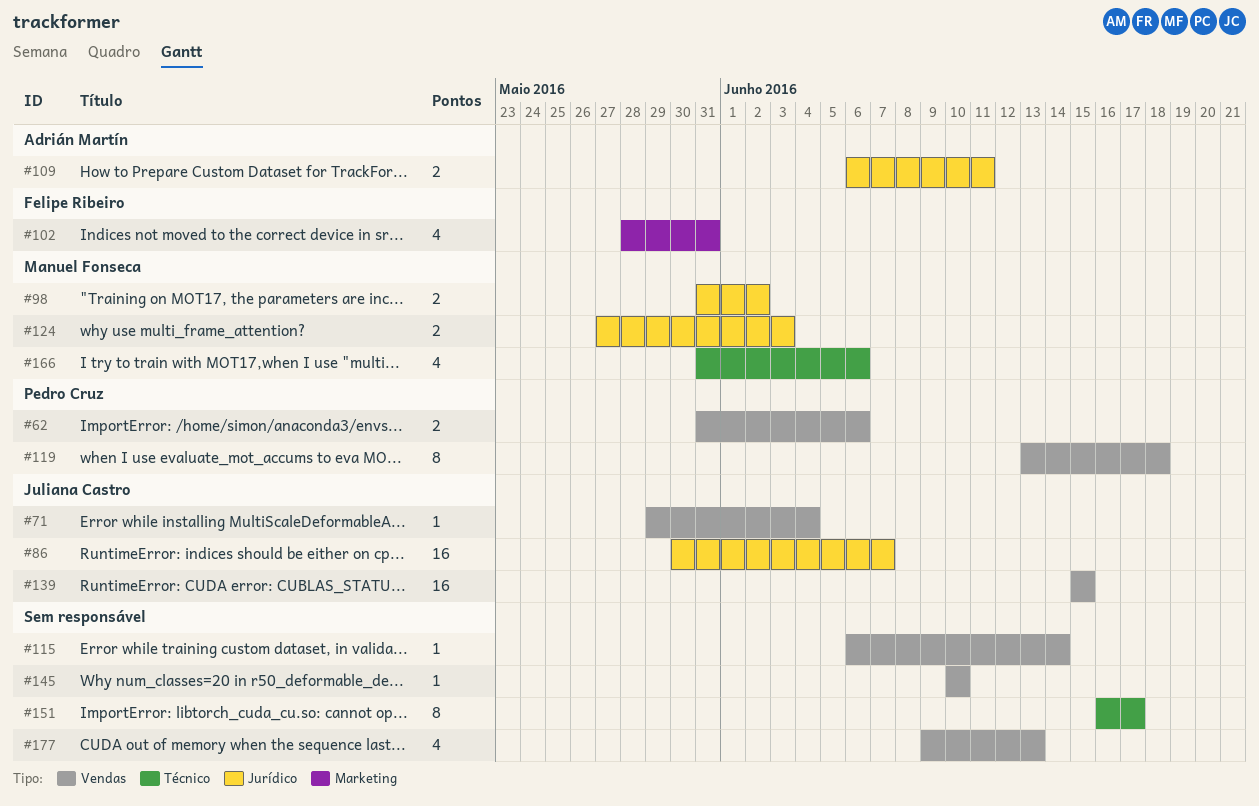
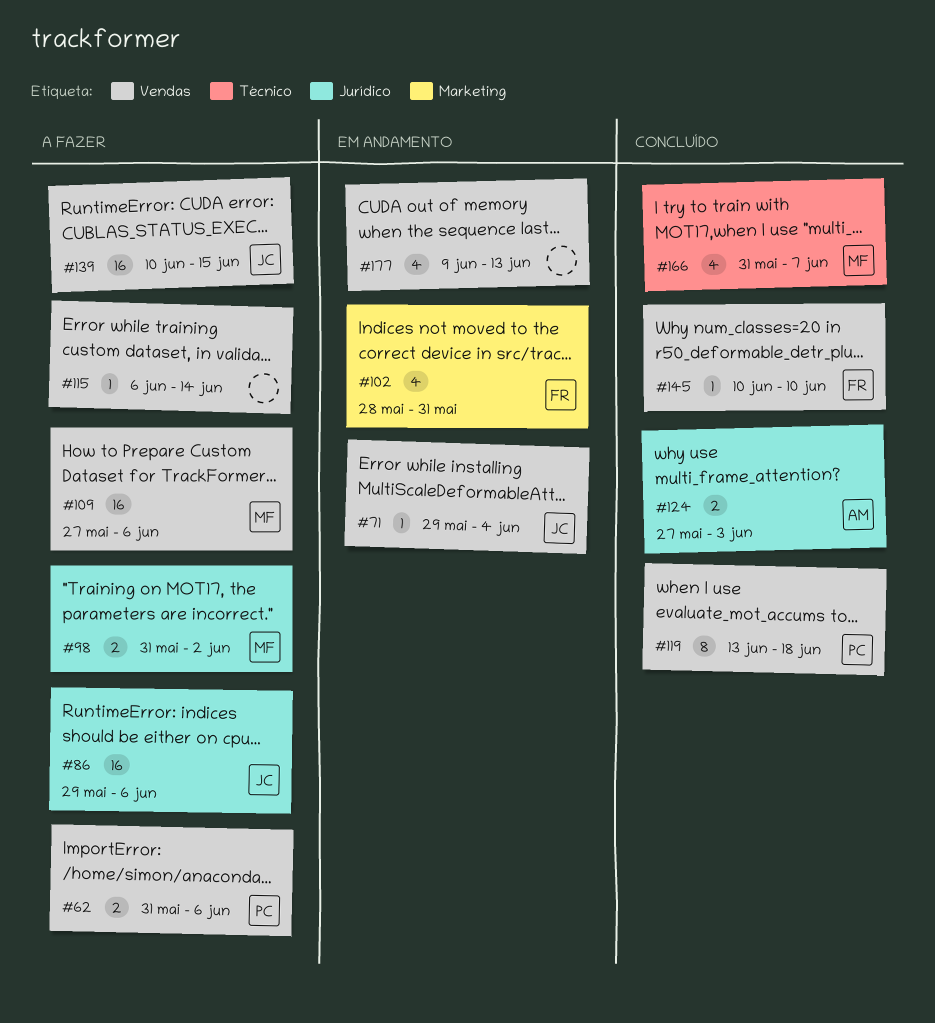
#86, start: May 30 -> May 29
#86, due: Jun 7 -> Jun 6
#109, owner: Adrián Martín -> Manuel Fonseca
#109, label: Jurídico -> Vendas
#109, estimate: 2 -> 16
#109, start: Jun 6 -> May 27
#109, due: Jun 11 -> Jun 6
#124, owner: Manuel Fonseca -> Adrián Martín
#139, start: Jun 15 -> Jun 10
#145, owner: none -> Felipe Ribeiro
#151: present -> none
#166, due: Jun 6 -> Jun 7

